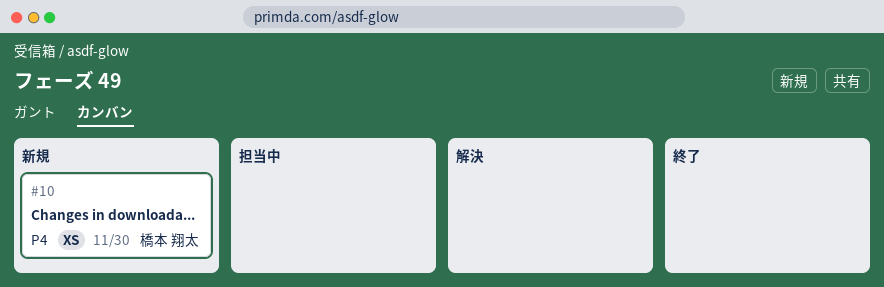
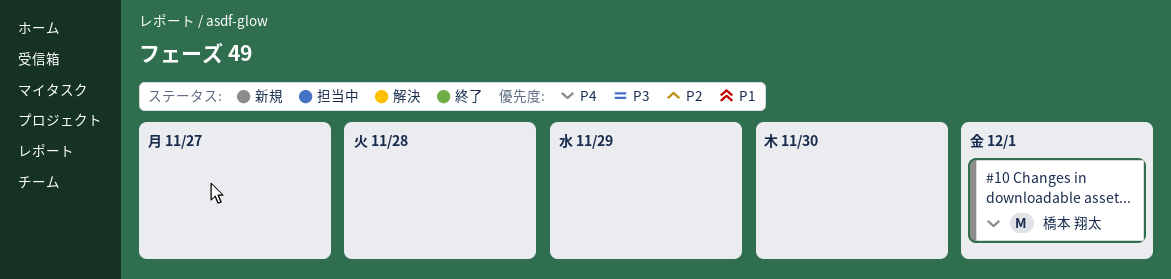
#10, estimate: XS -> M
#10, due: Nov 30 -> Dec 1

